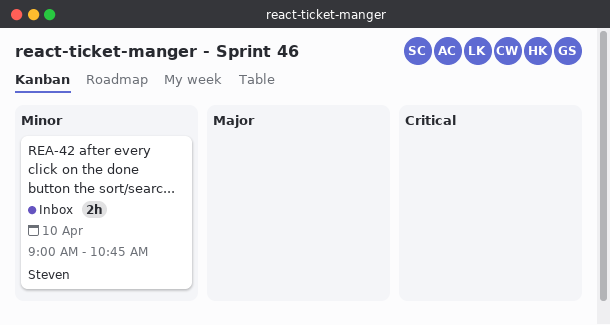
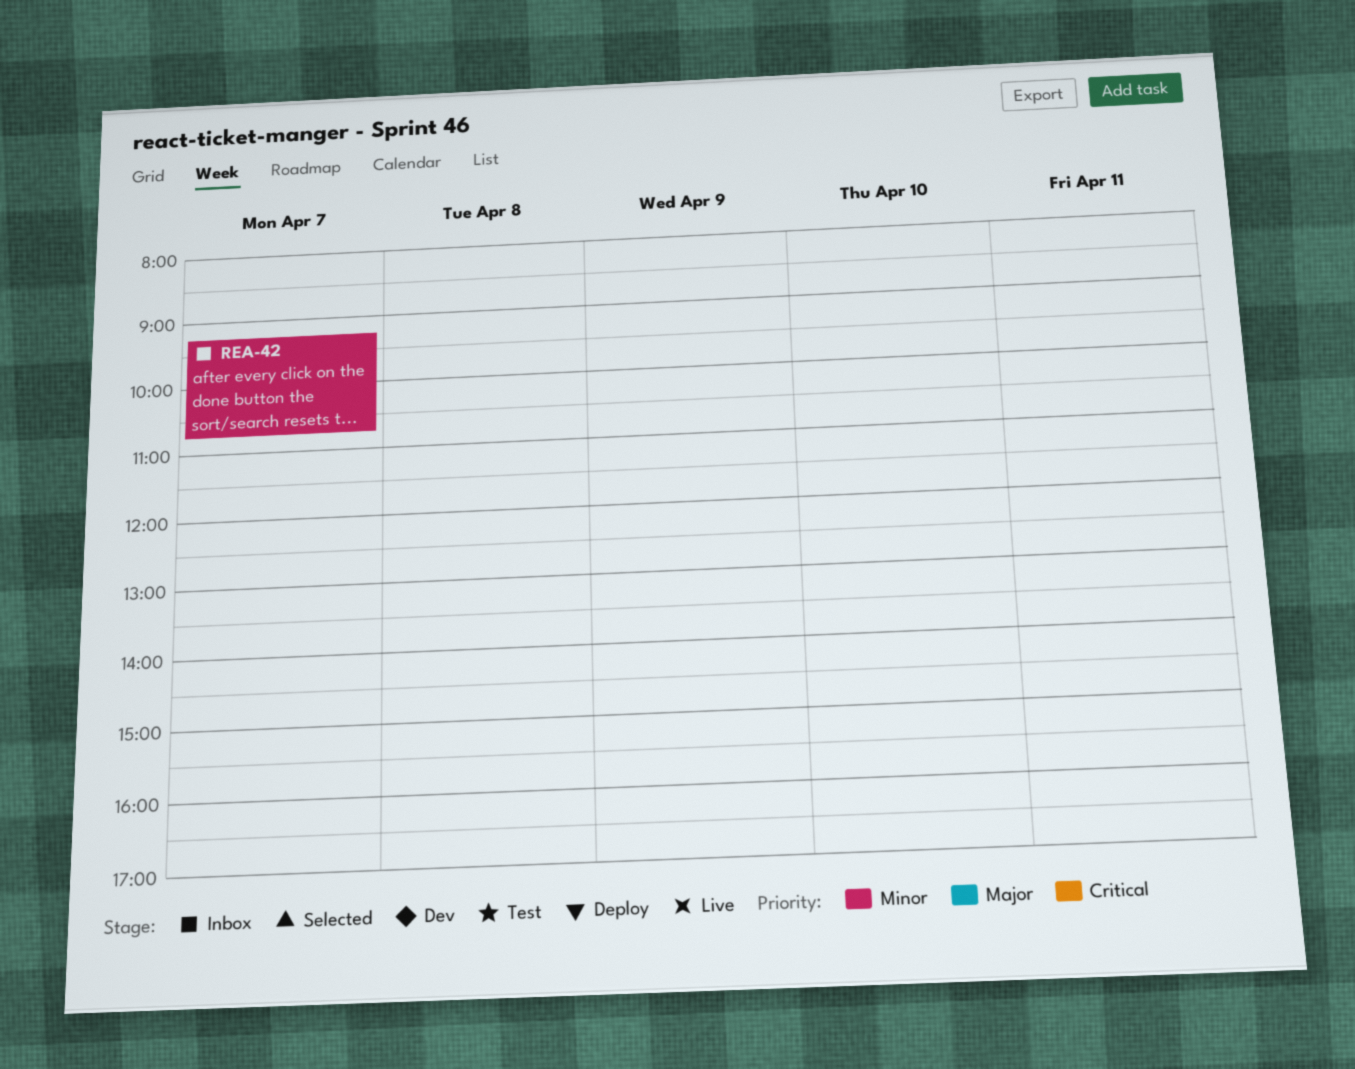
REA-42, day: Apr 10 -> Apr 7
REA-42, begins: 09:00 -> 09:15

